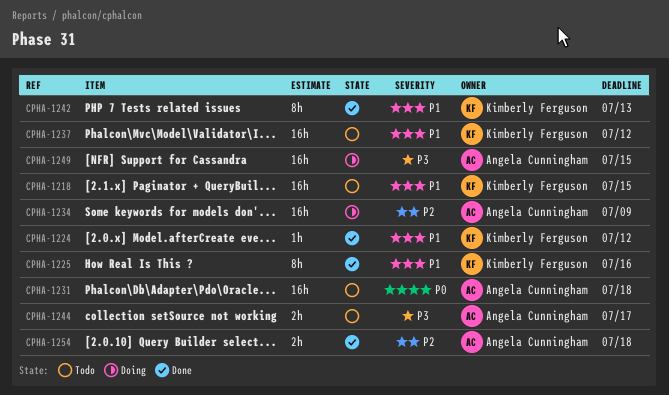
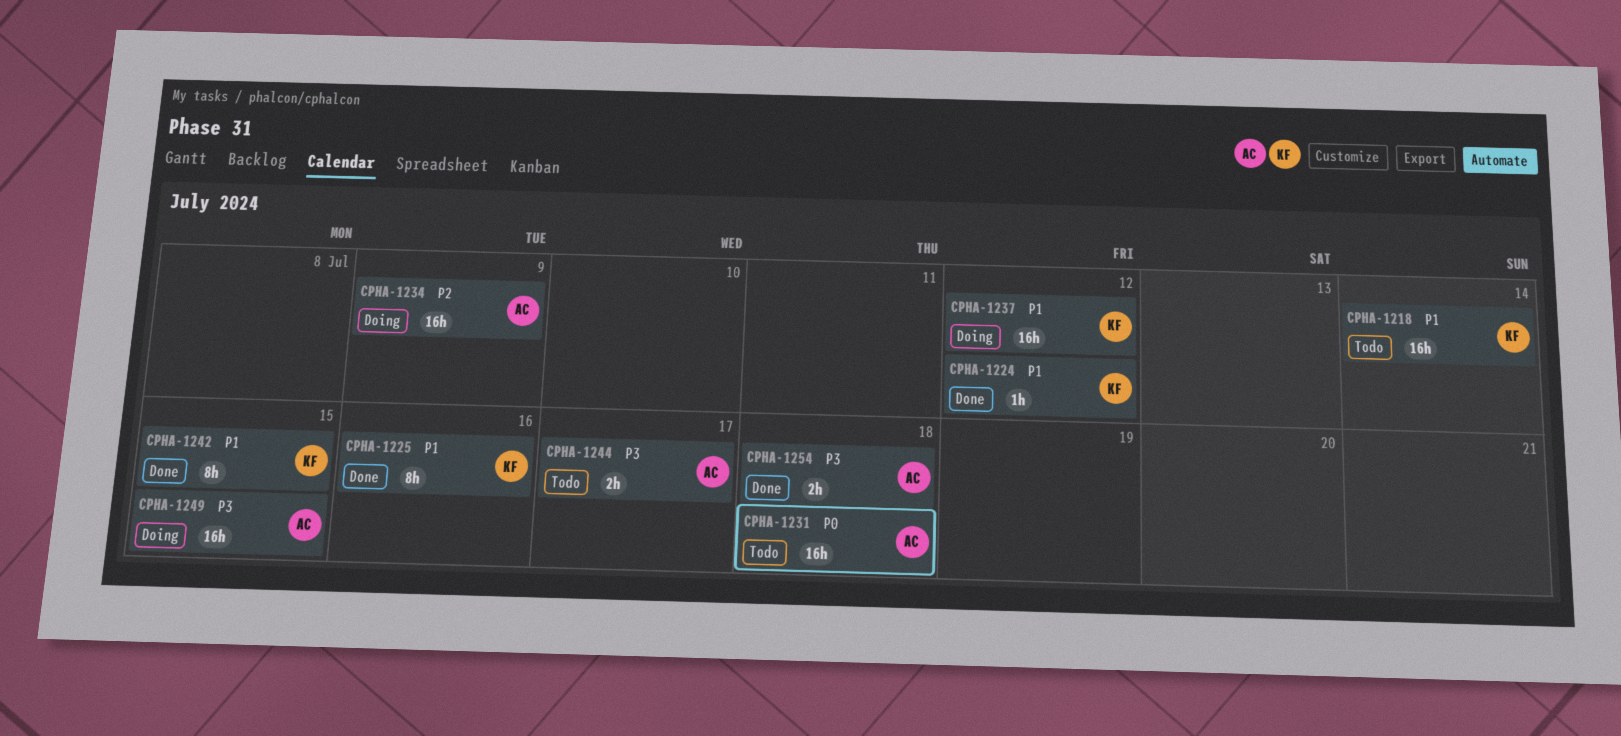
CPHA-1218, due: Jul 15 -> Jul 14
CPHA-1237, status: Todo -> Doing
CPHA-1242, due: Jul 13 -> Jul 15
CPHA-1254, priority: P2 -> P3

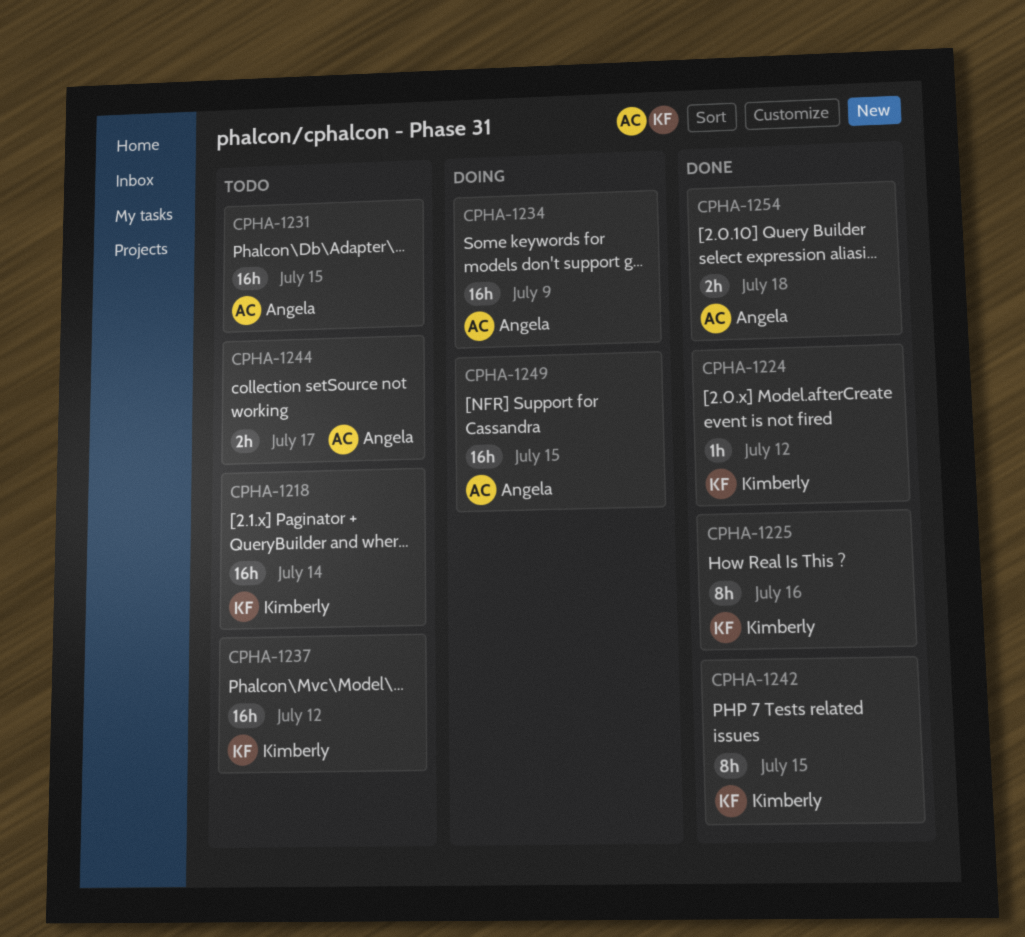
CPHA-1231, due: Jul 18 -> Jul 15
CPHA-1237, status: Doing -> Todo

